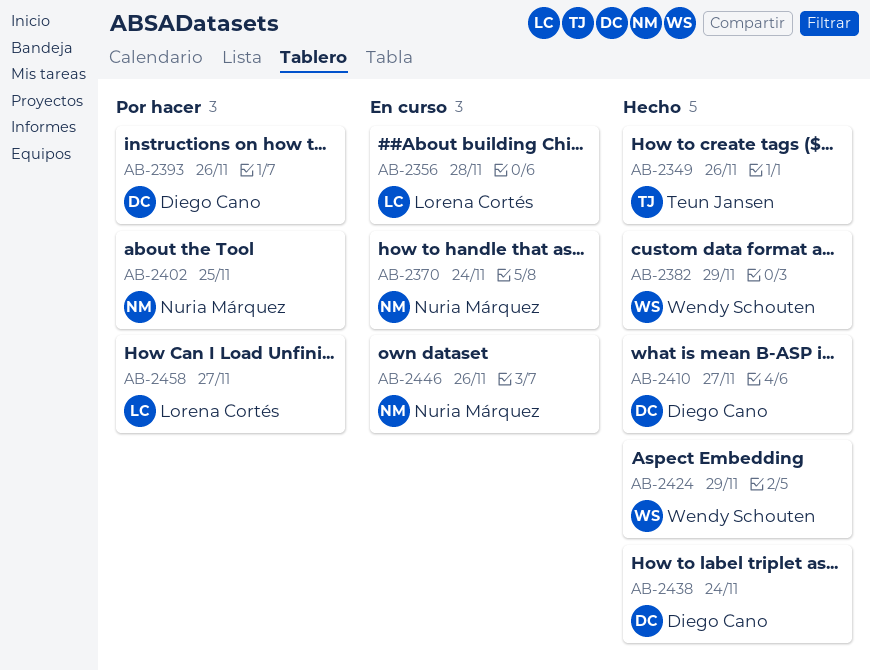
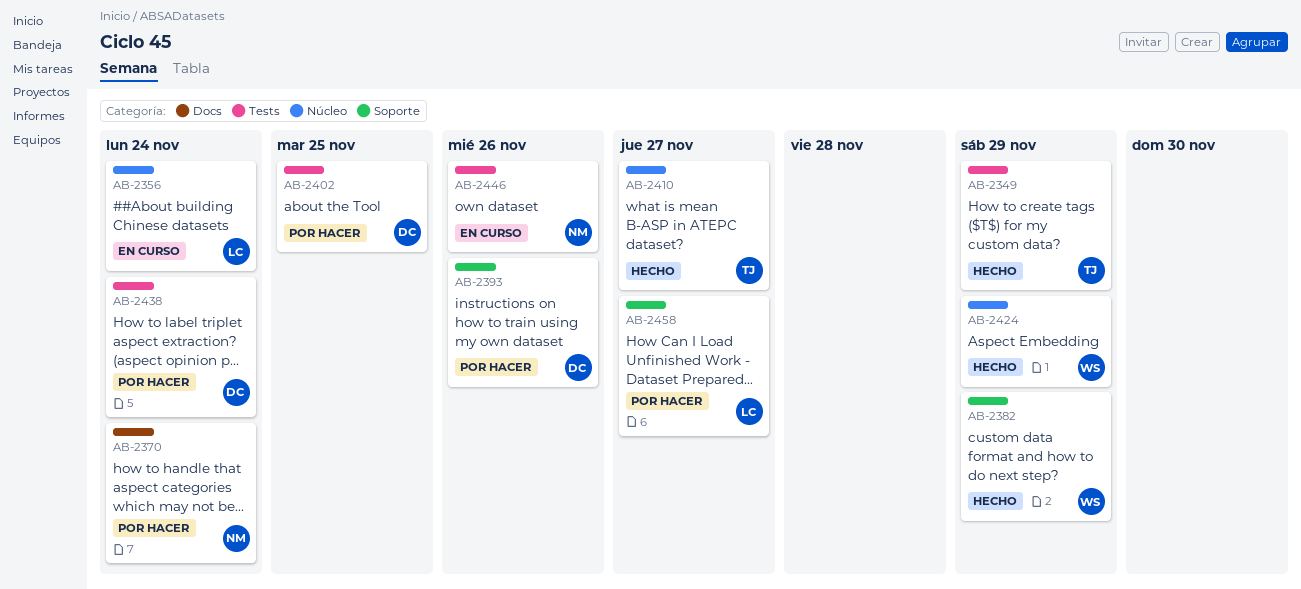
AB-2349, due: Nov 26 -> Nov 29
AB-2356, due: Nov 28 -> Nov 24
AB-2370, status: En curso -> Por hacer
AB-2402, owner: Nuria Márquez -> Diego Cano
AB-2410, owner: Diego Cano -> Teun Jansen
AB-2438, status: Hecho -> Por hacer

